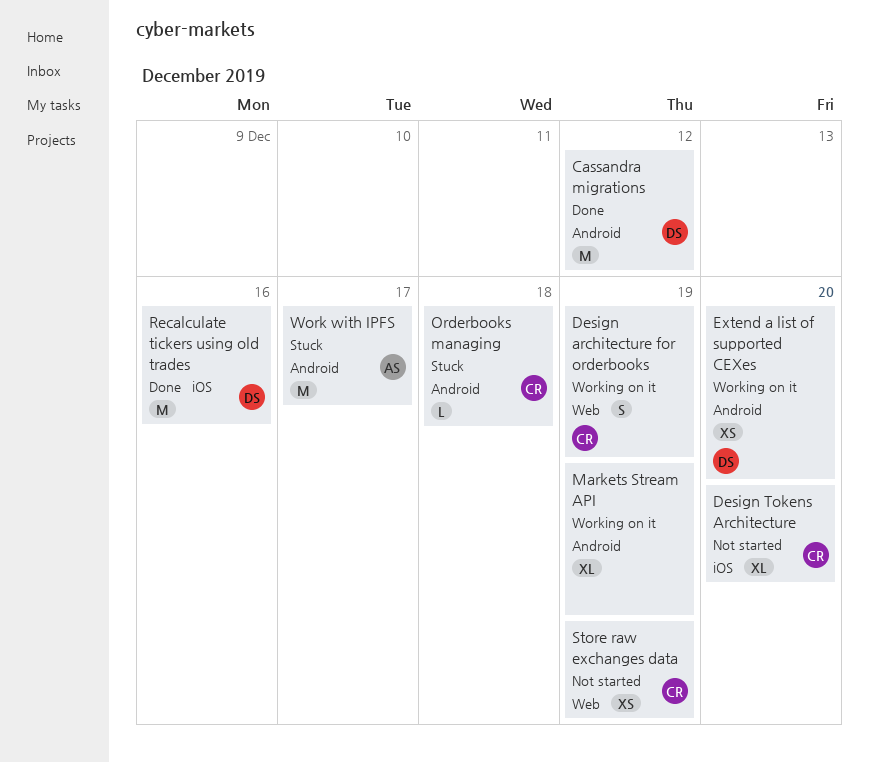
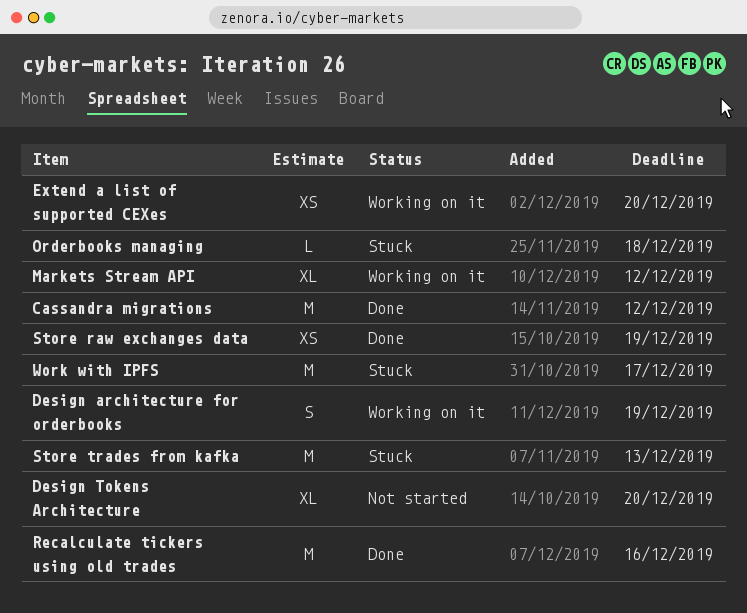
Markets Stream API, due: Dec 19 -> Dec 12
Store raw exchanges data, status: Not started -> Done
Store trades from kafka: none -> present

